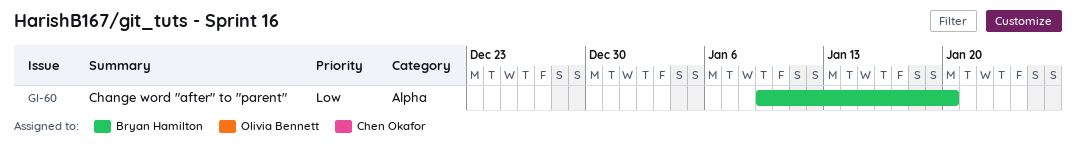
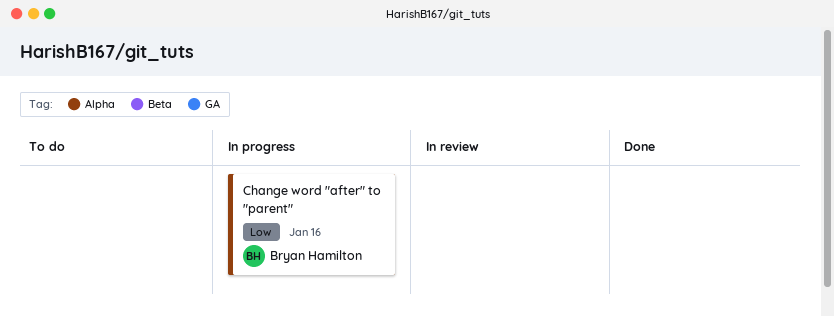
Change word "after" to "parent", due: Jan 20 -> Jan 16

